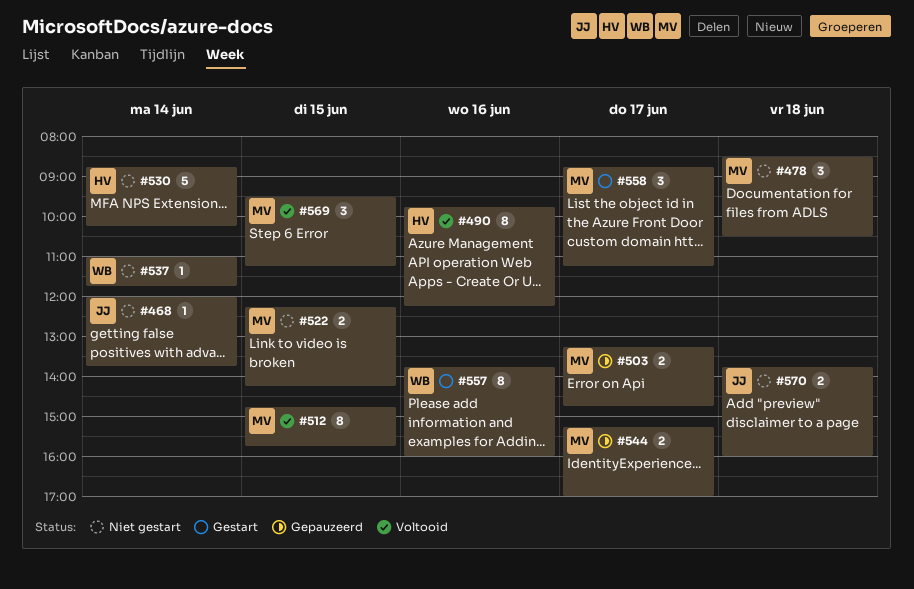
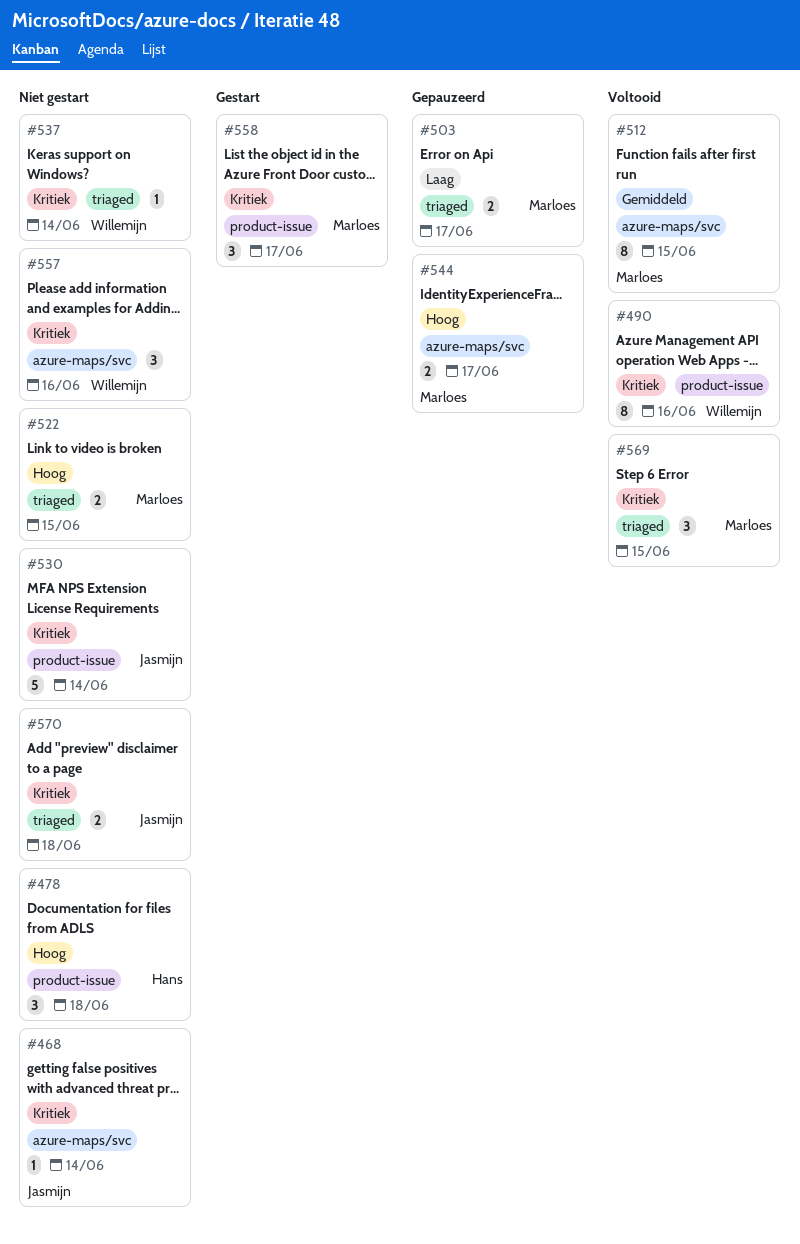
#478, owner: Marloes -> Hans
#490, owner: Hans -> Willemijn
#530, owner: Hans -> Jasmijn
#557, status: Gestart -> Niet gestart
#557, estimate: 8 -> 3

